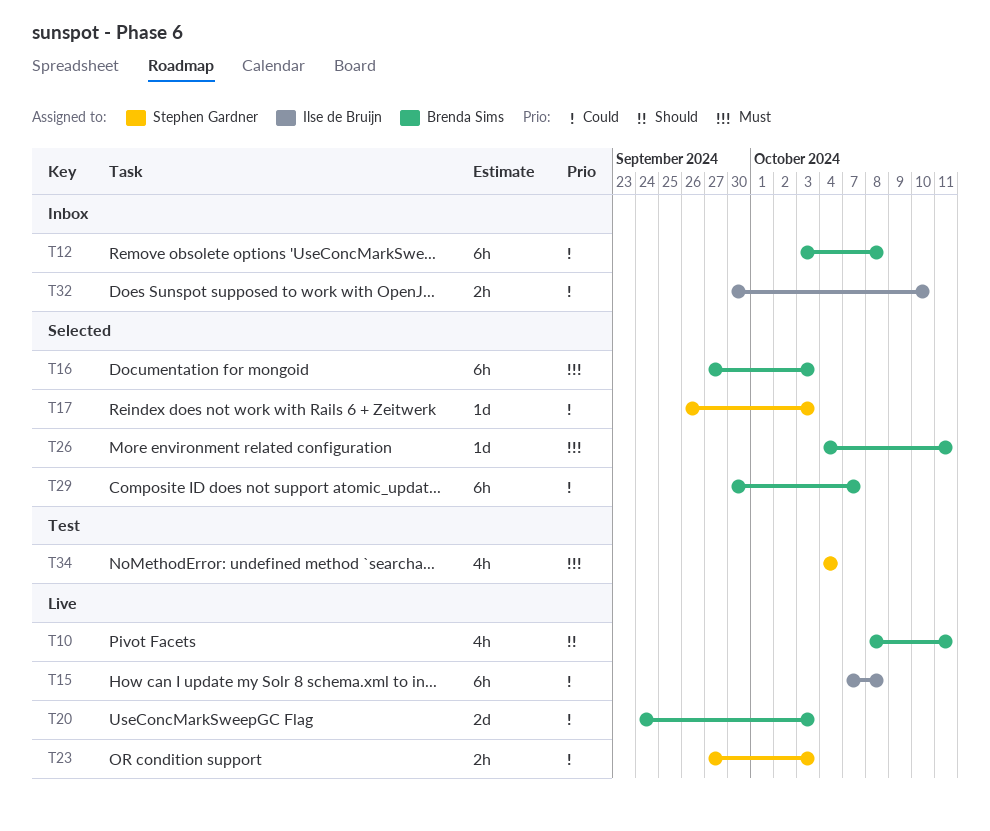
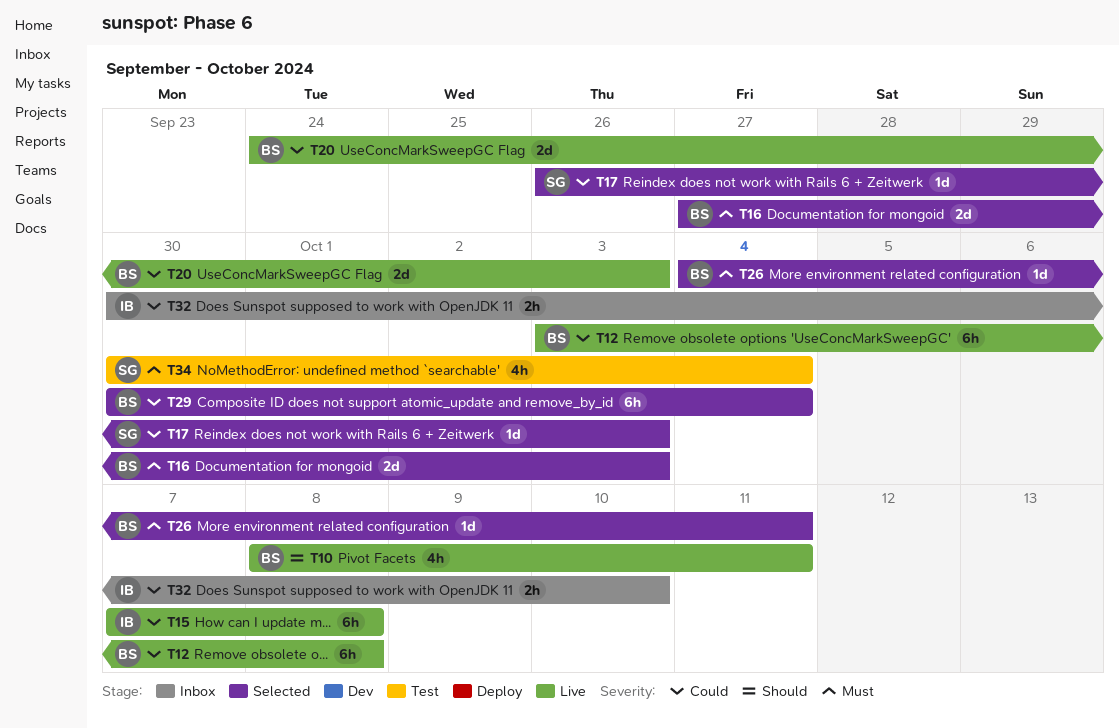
T12, status: Inbox -> Live
T16, estimate: 6h -> 2d
T23: present -> none
T29, due: Oct 7 -> Oct 4
T34, start: Oct 4 -> Sep 30

